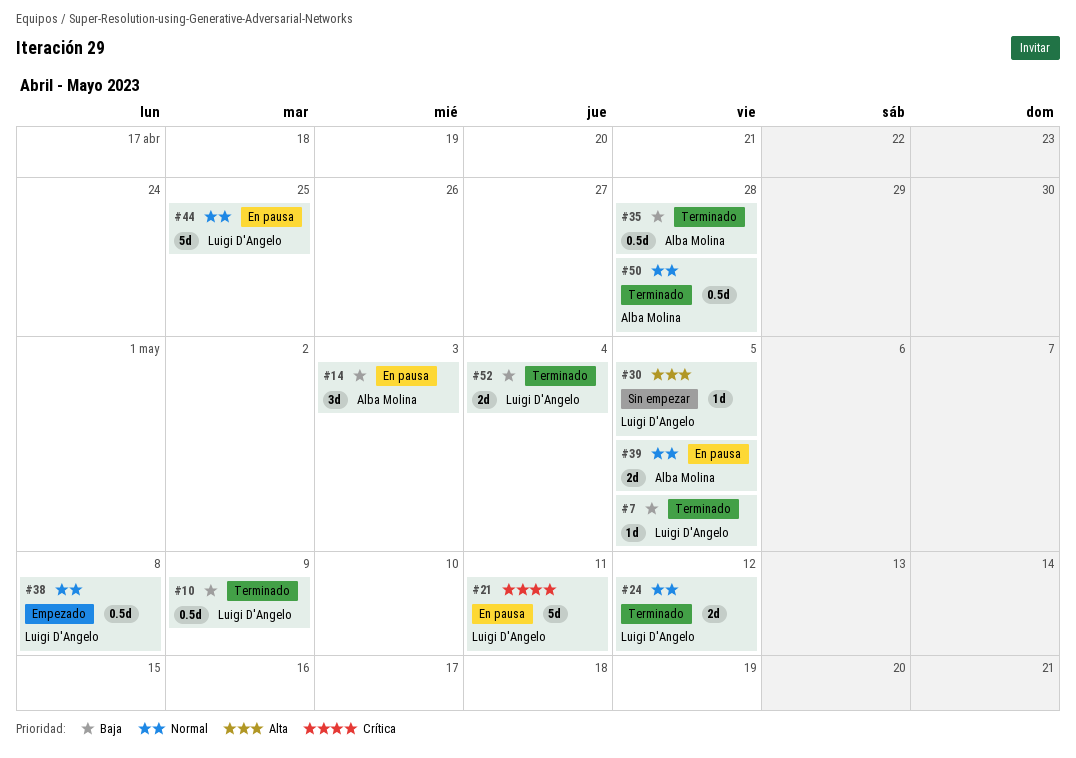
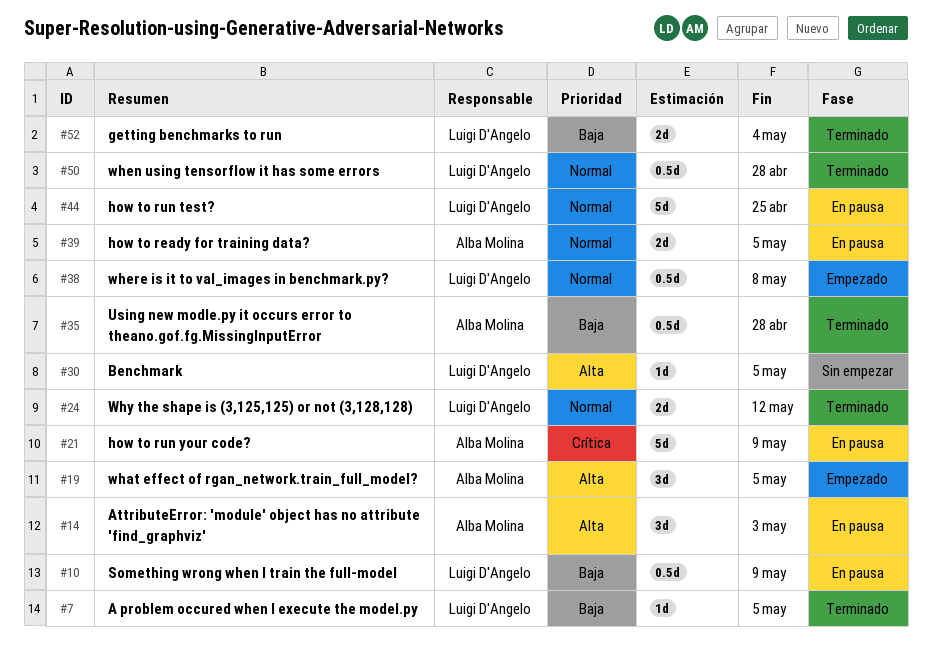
#10, status: Terminado -> En pausa
#14, priority: Baja -> Alta
#19: none -> present
#21, owner: Luigi D'Angelo -> Alba Molina
#21, due: May 11 -> May 9
#50, owner: Alba Molina -> Luigi D'Angelo

